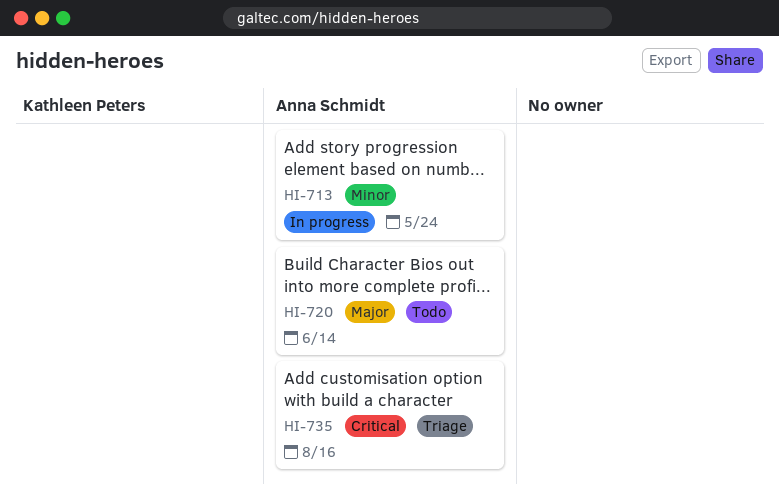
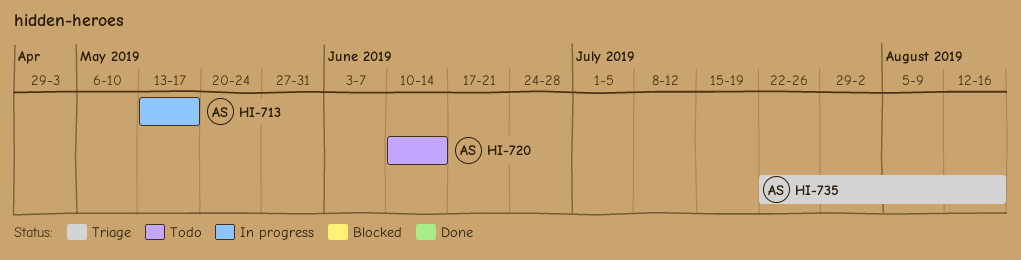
HI-713, due: May 24 -> May 17

